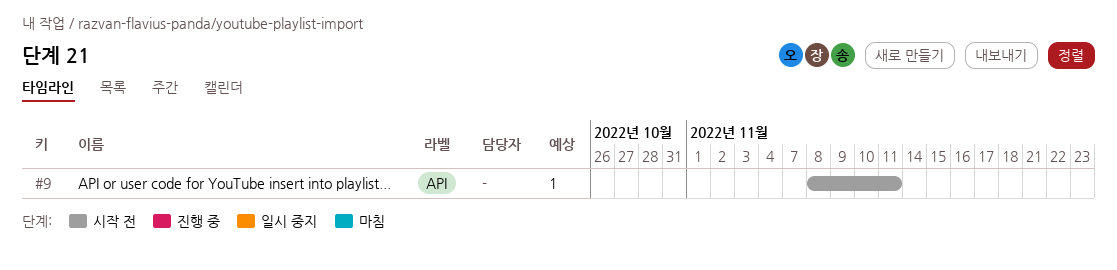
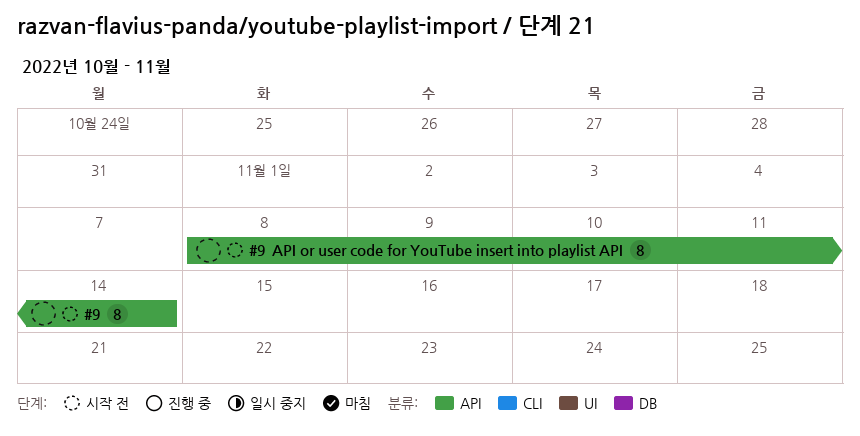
#9, estimate: 1 -> 8
#9, due: Nov 11 -> Nov 14

